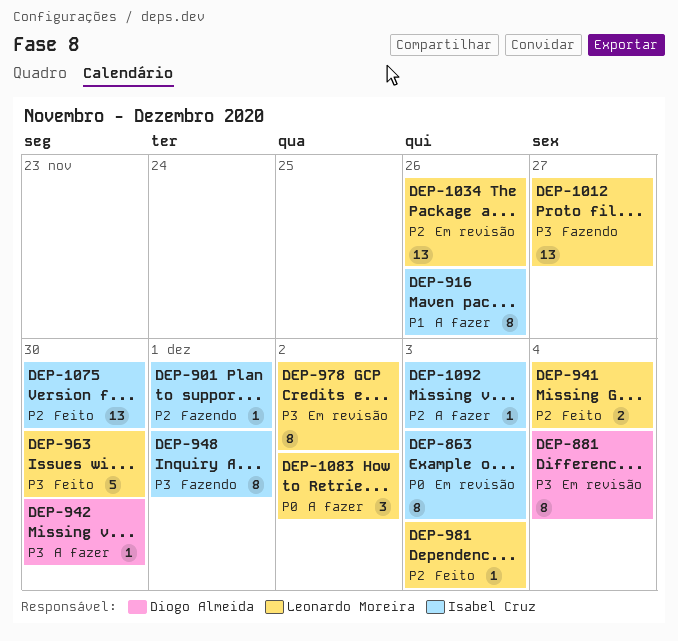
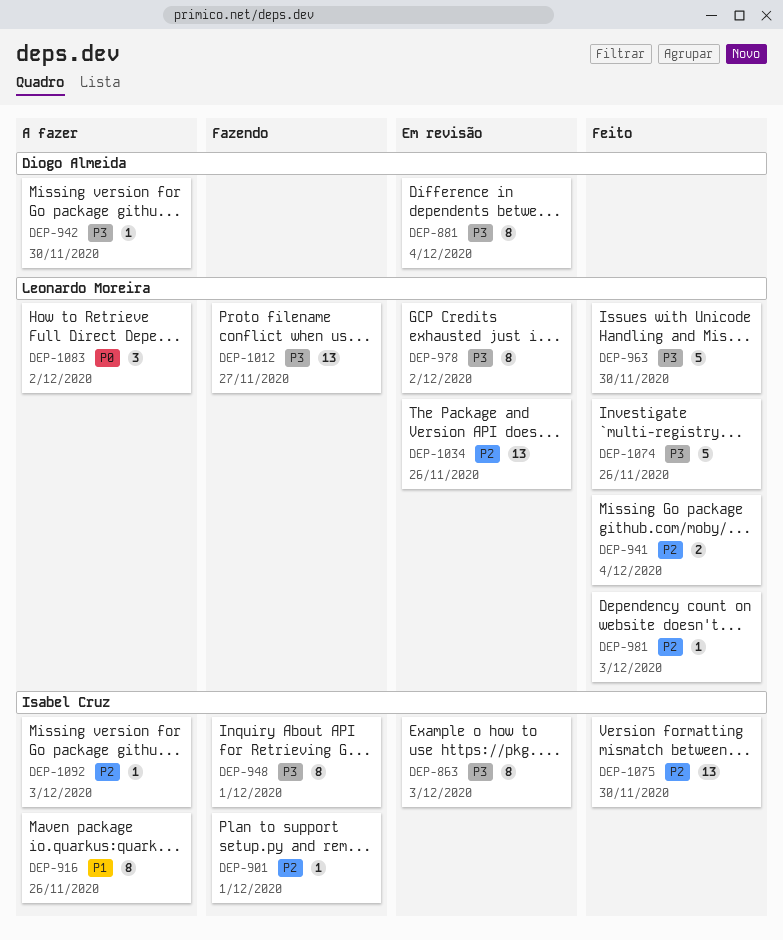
DEP-863, priority: P0 -> P3
DEP-1074: none -> present

